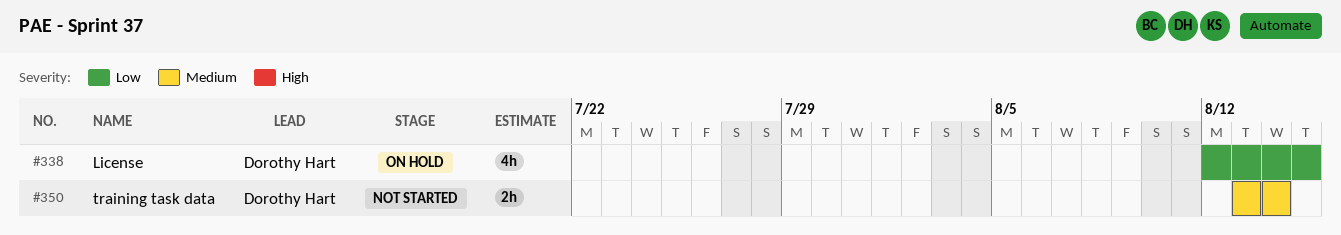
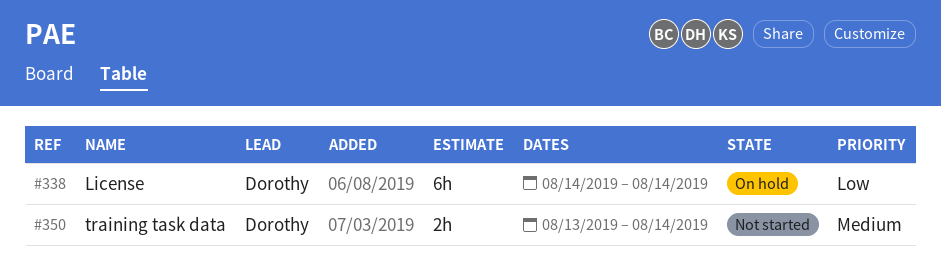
#338, estimate: 4h -> 6h
#338, start: Aug 12 -> Aug 14
#338, due: Aug 15 -> Aug 14

